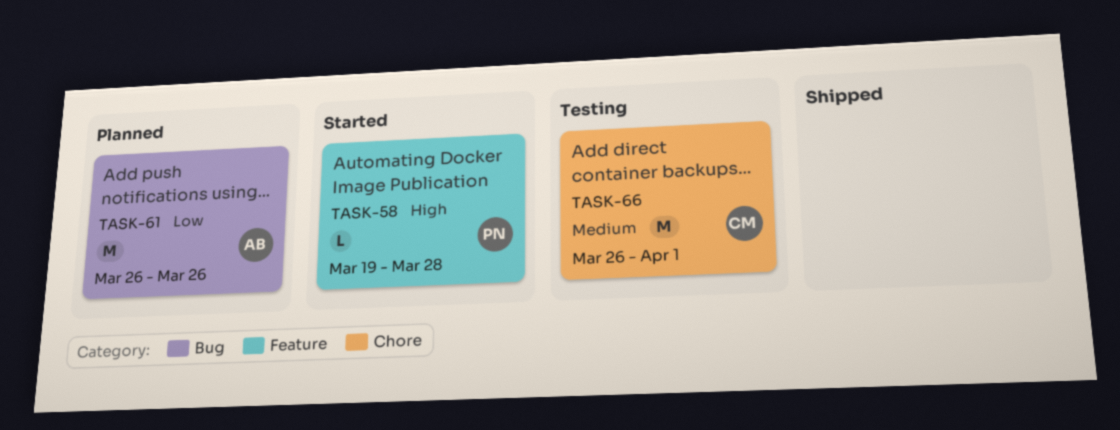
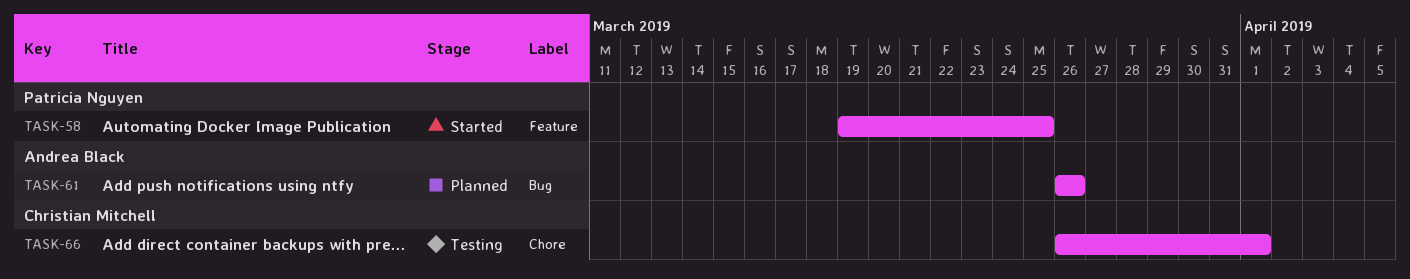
TASK-58, due: Mar 28 -> Mar 25

